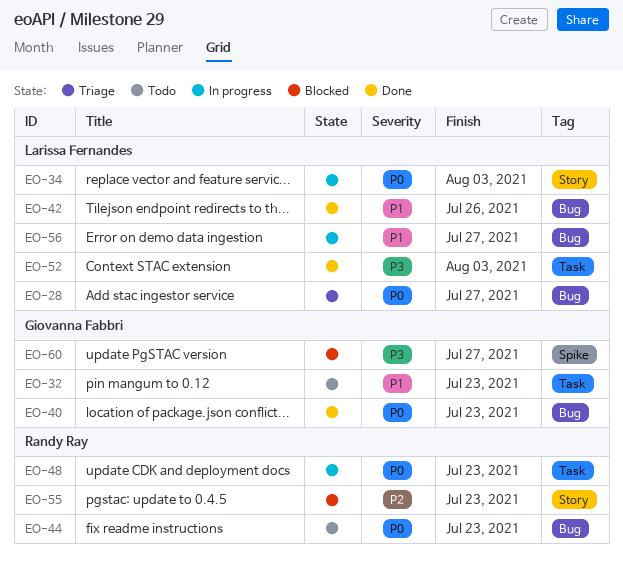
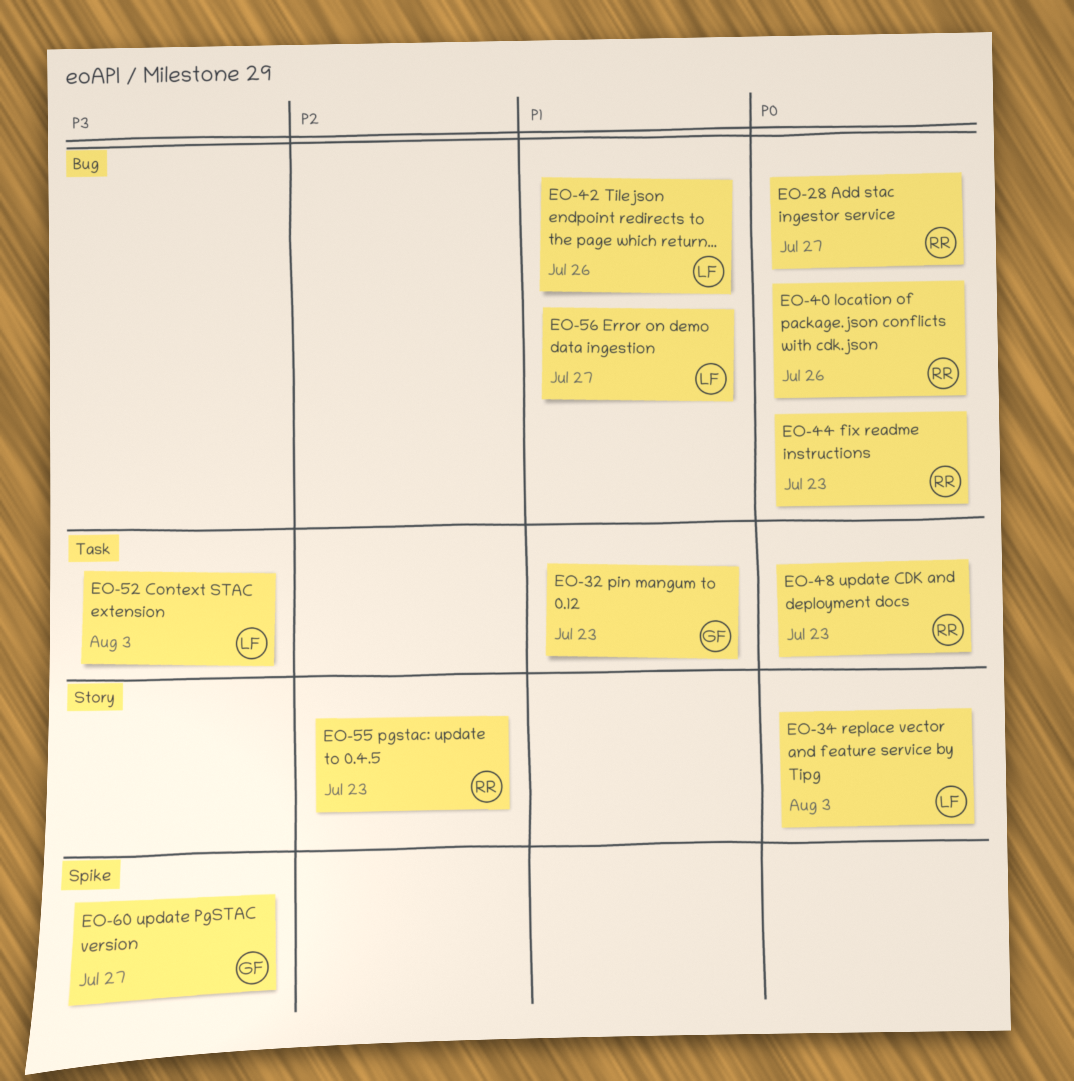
EO-28, owner: Larissa Fernandes -> Randy Ray
EO-40, owner: Giovanna Fabbri -> Randy Ray
EO-40, due: Jul 23 -> Jul 26

